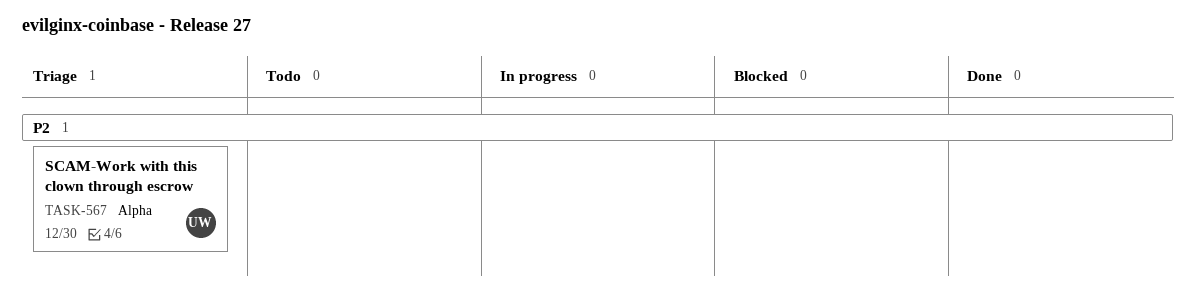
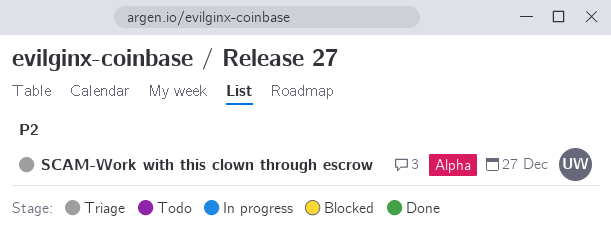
SCAM-Work with this clown through escrow, due: Dec 30 -> Dec 27

